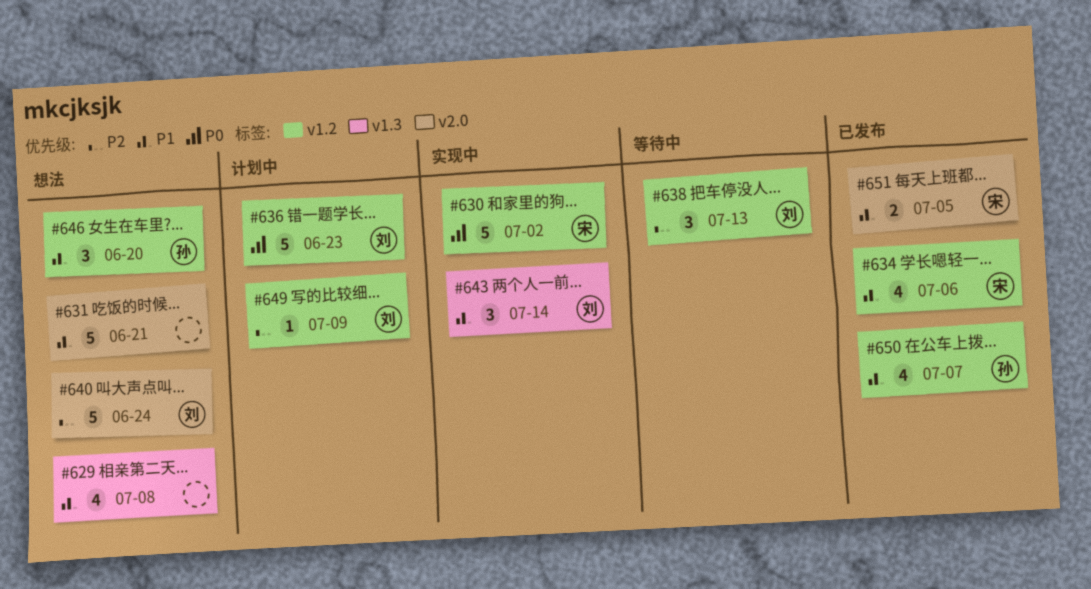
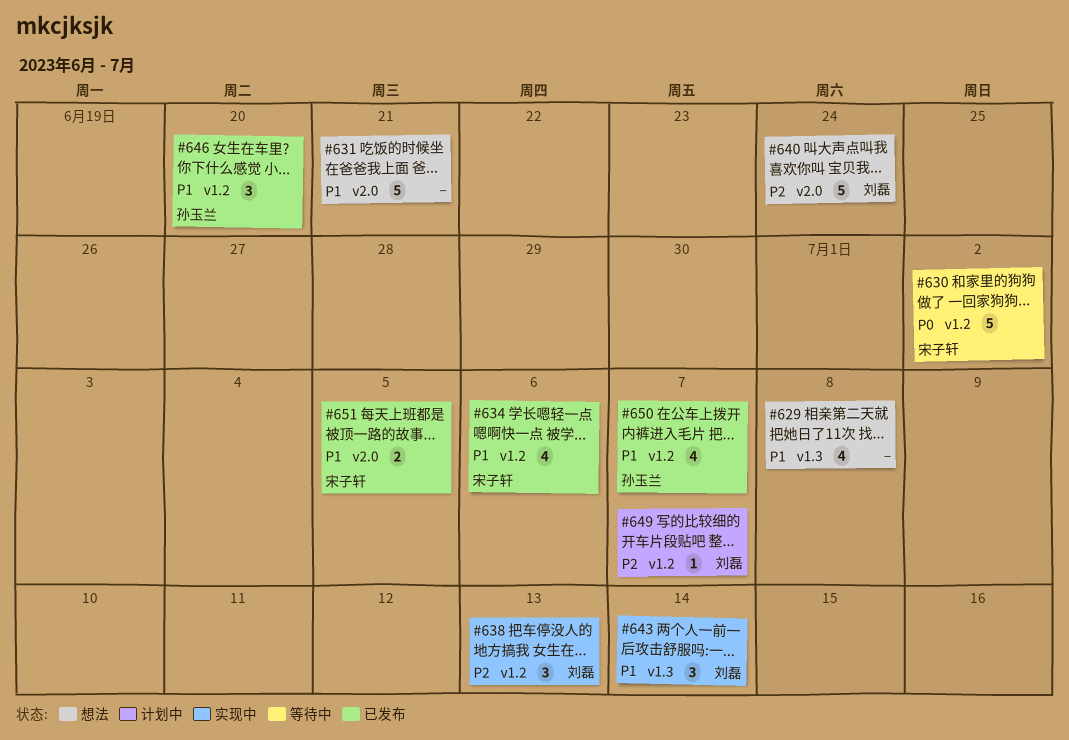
#630, status: 实现中 -> 等待中
#636: present -> none
#638, status: 等待中 -> 实现中
#646, status: 想法 -> 已发布
#649, due: Jul 9 -> Jul 7

